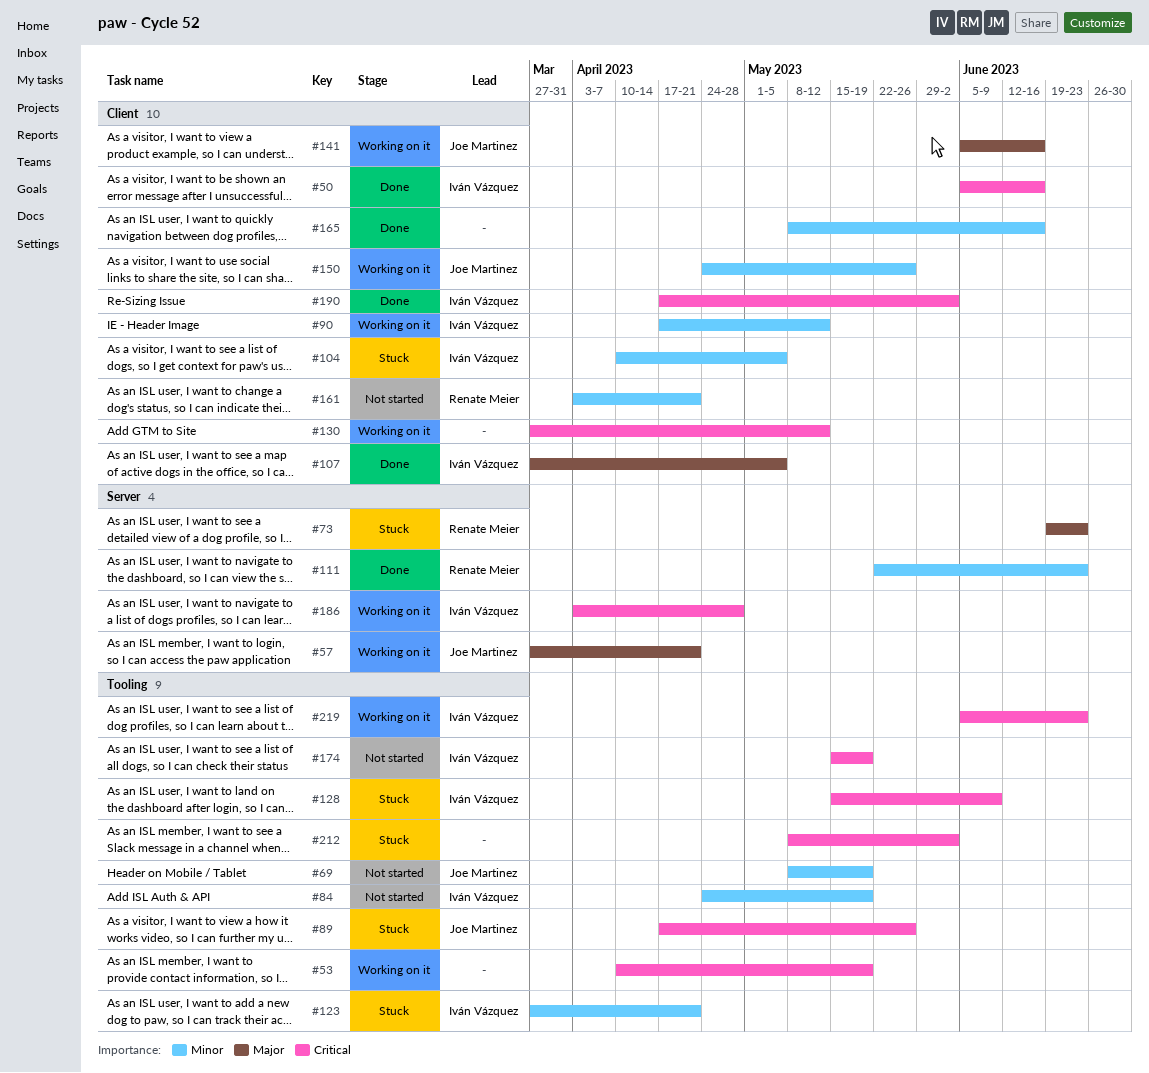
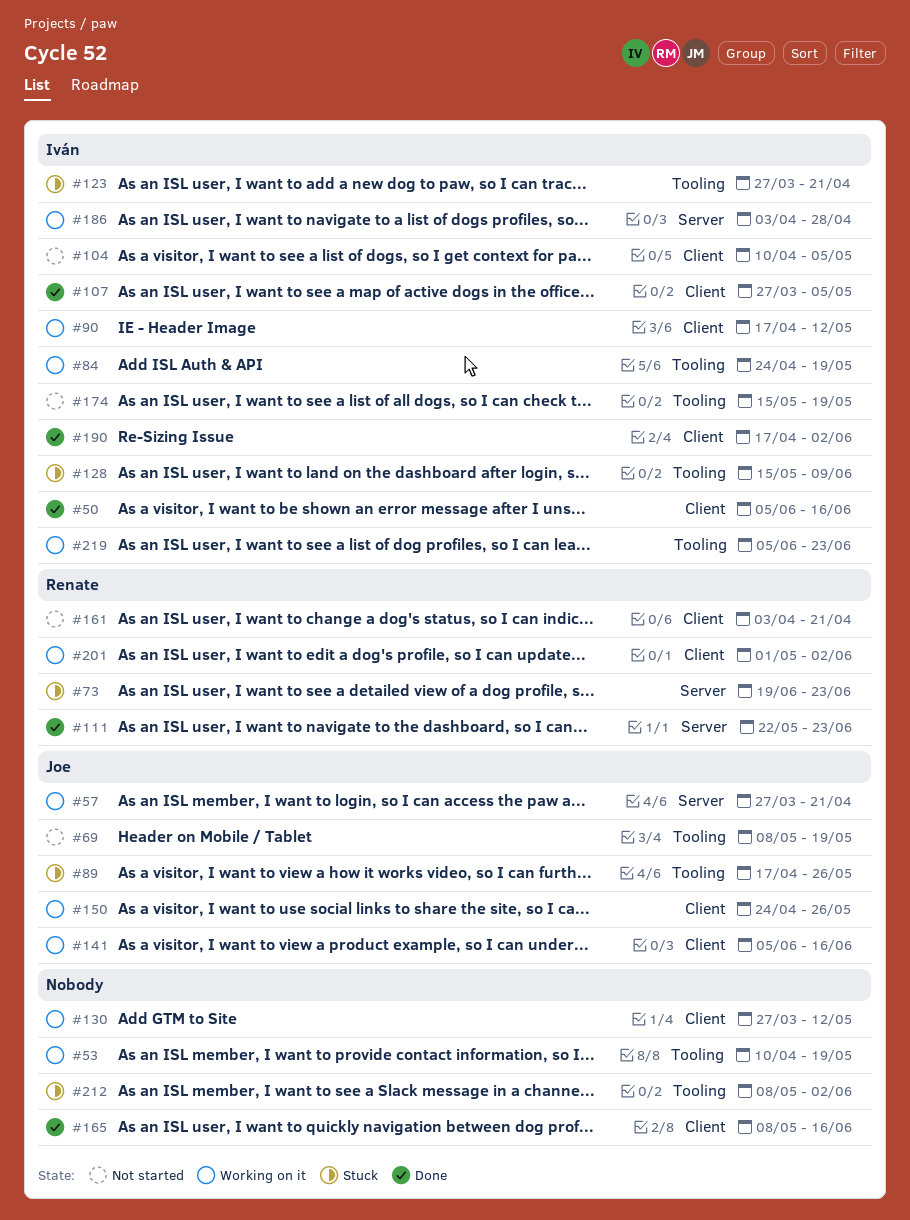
#84, status: Not started -> Working on it
#104, status: Stuck -> Not started
#201: none -> present

